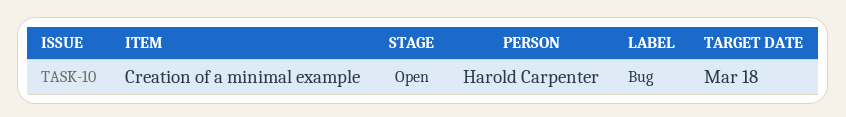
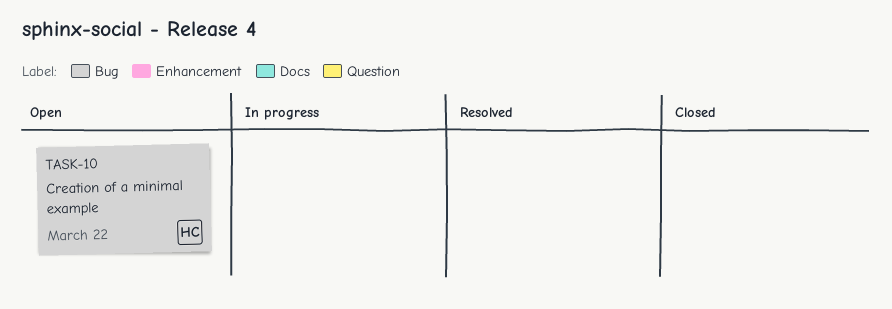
TASK-10, due: Mar 18 -> Mar 22

